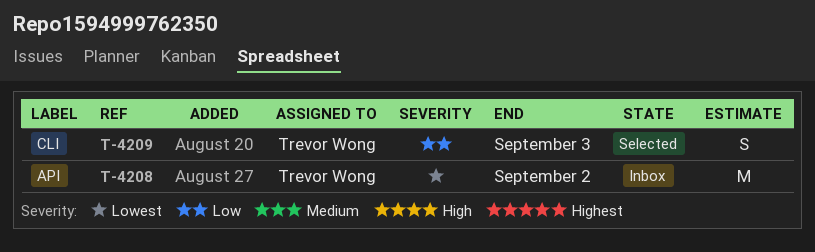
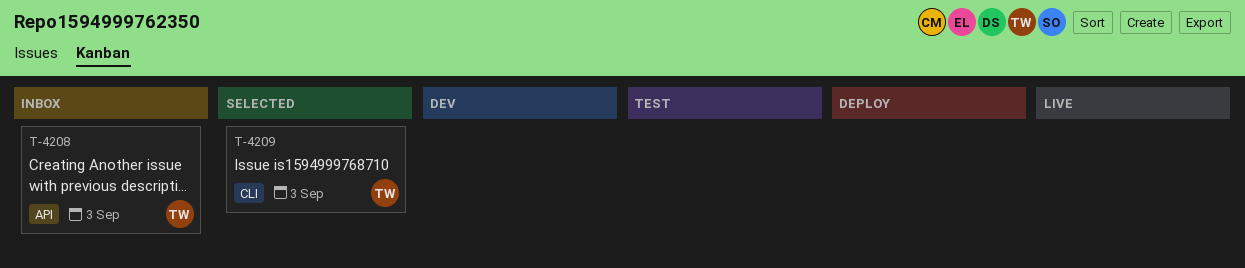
T-4208, due: Sep 2 -> Sep 3

